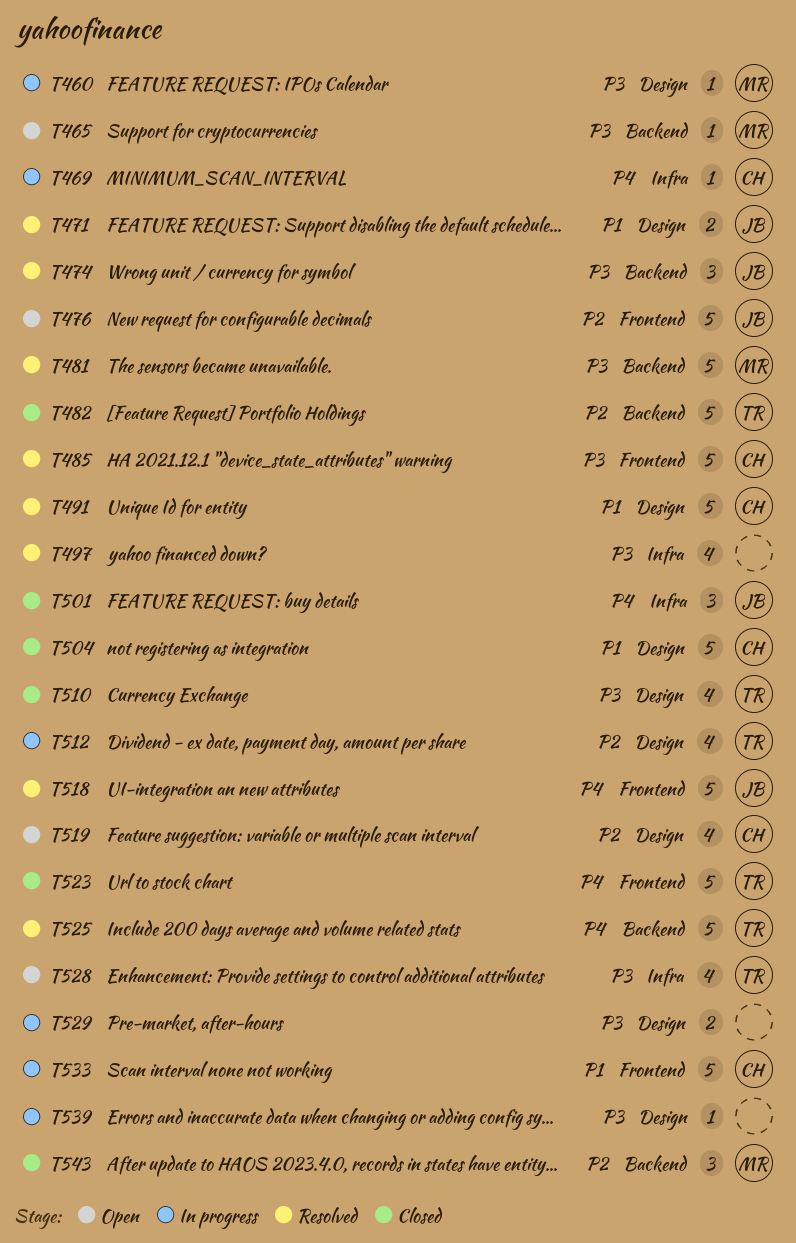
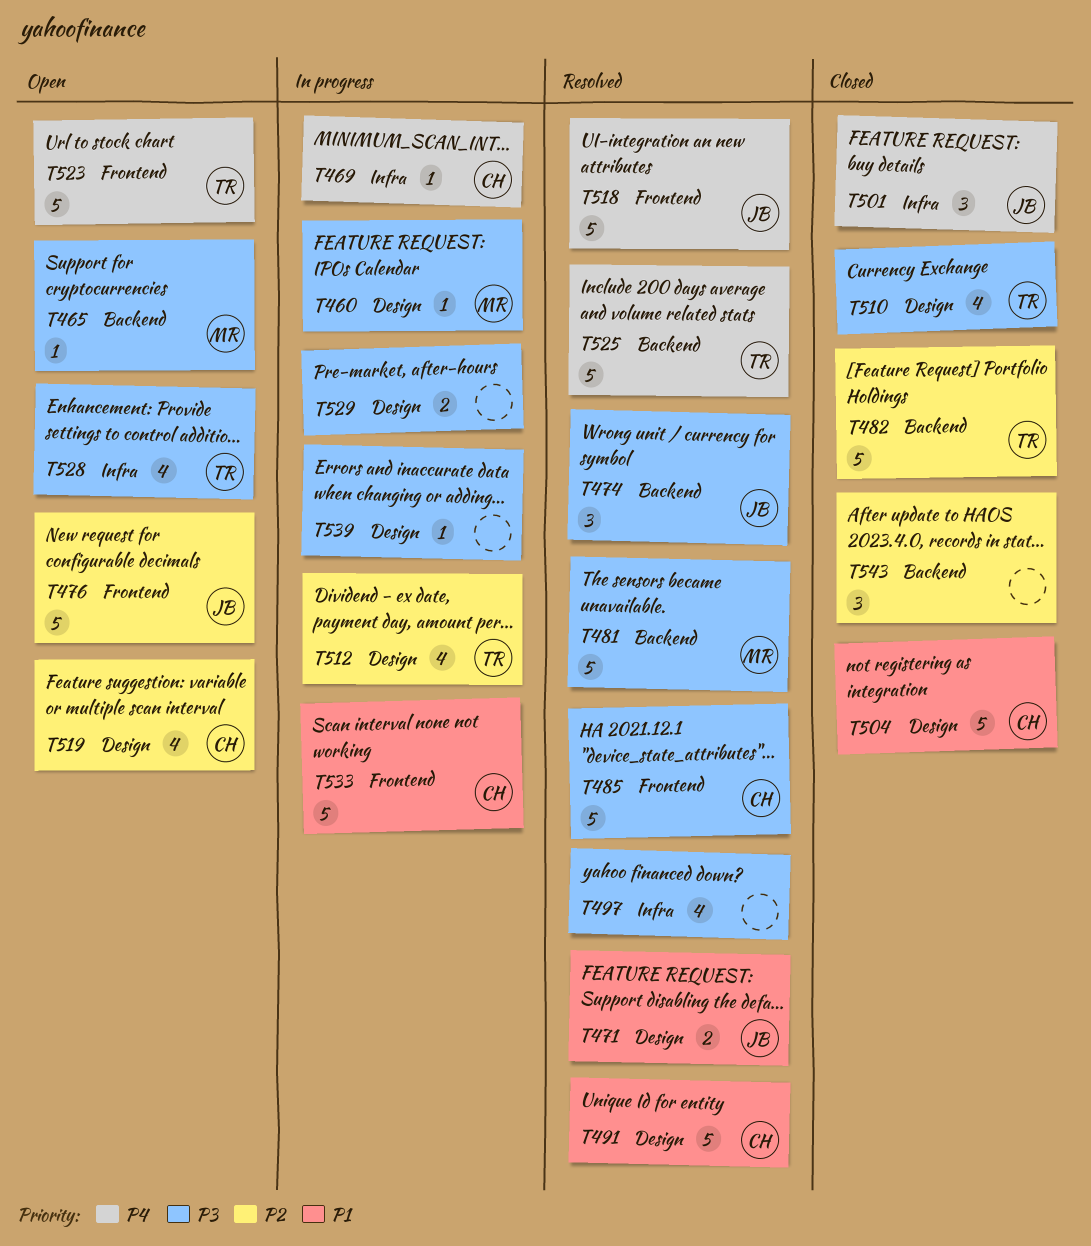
T523, status: Closed -> Open
T543, owner: MR -> none

